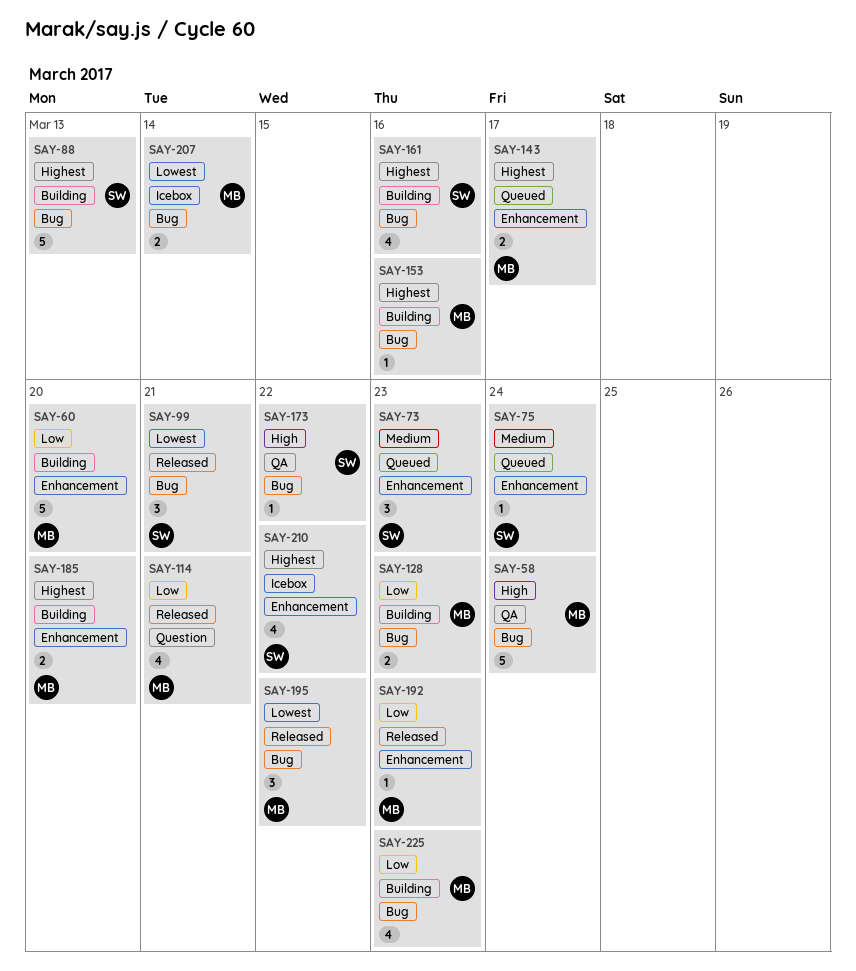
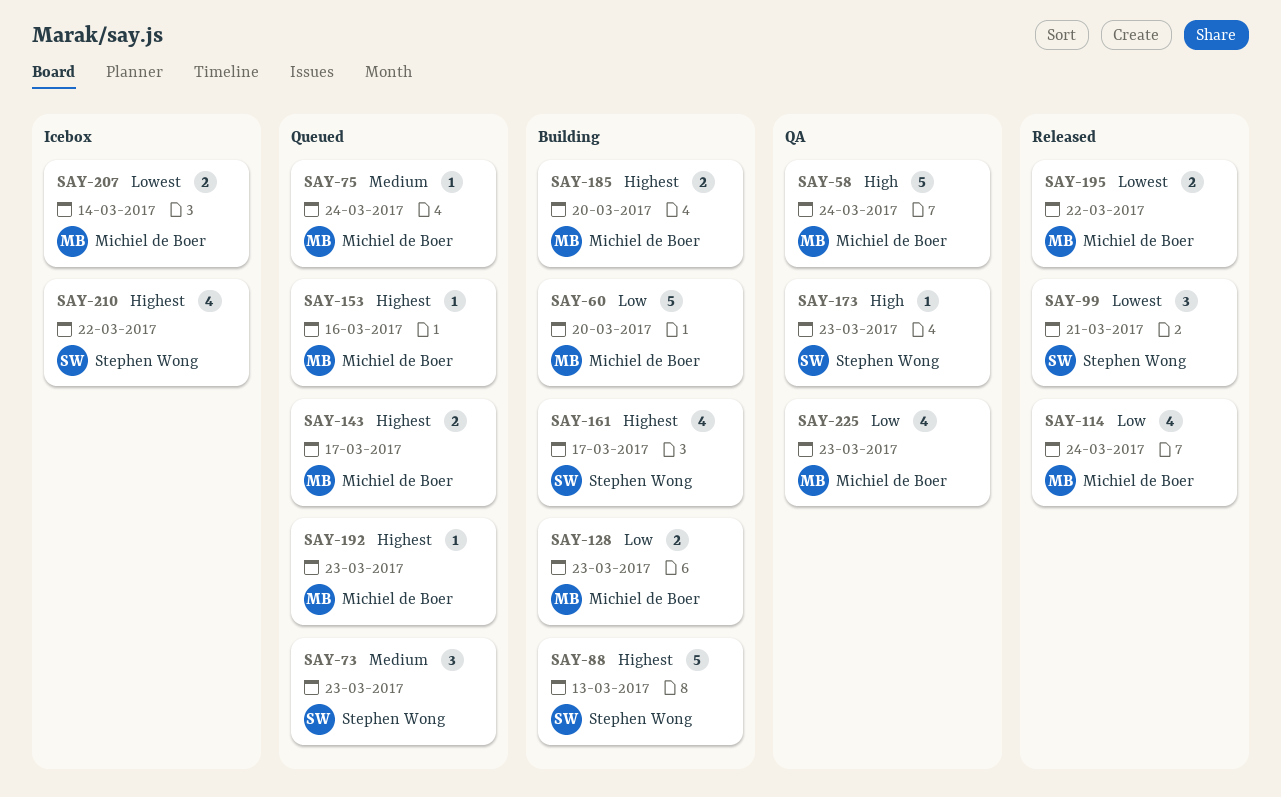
SAY-75, owner: Stephen Wong -> Michiel de Boer
SAY-114, due: Mar 21 -> Mar 24
SAY-153, status: Building -> Queued
SAY-161, due: Mar 16 -> Mar 17
SAY-173, due: Mar 22 -> Mar 23
SAY-192, status: Released -> Queued
SAY-192, priority: Low -> Highest
SAY-195, estimate: 3 -> 2
SAY-225, status: Building -> QA

